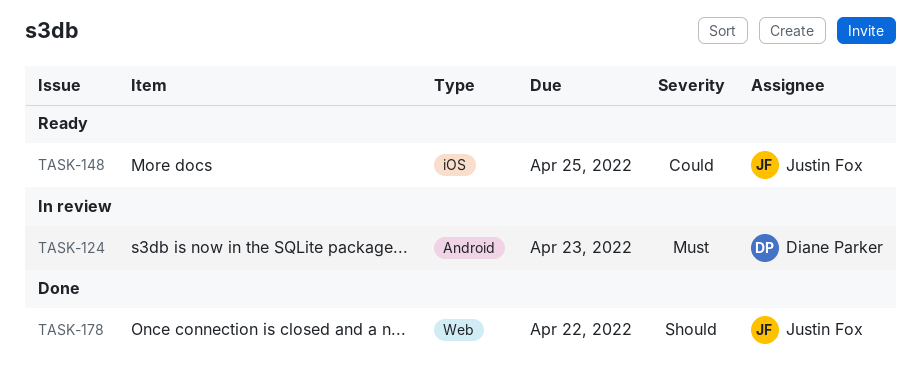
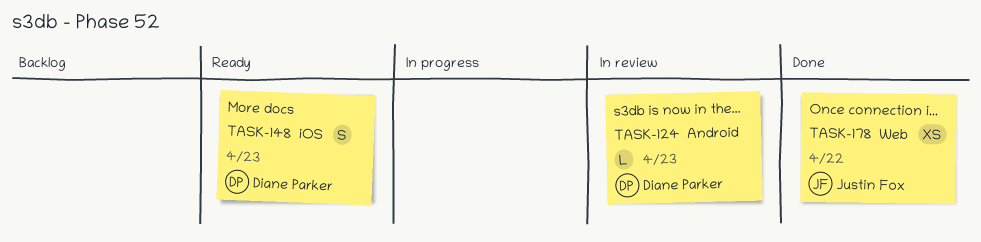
TASK-148, owner: Justin Fox -> Diane Parker
TASK-148, due: Apr 25 -> Apr 23

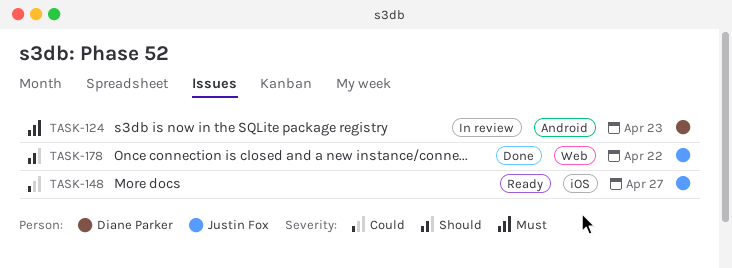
TASK-148, owner: Diane Parker -> Justin Fox
TASK-148, due: Apr 23 -> Apr 27

